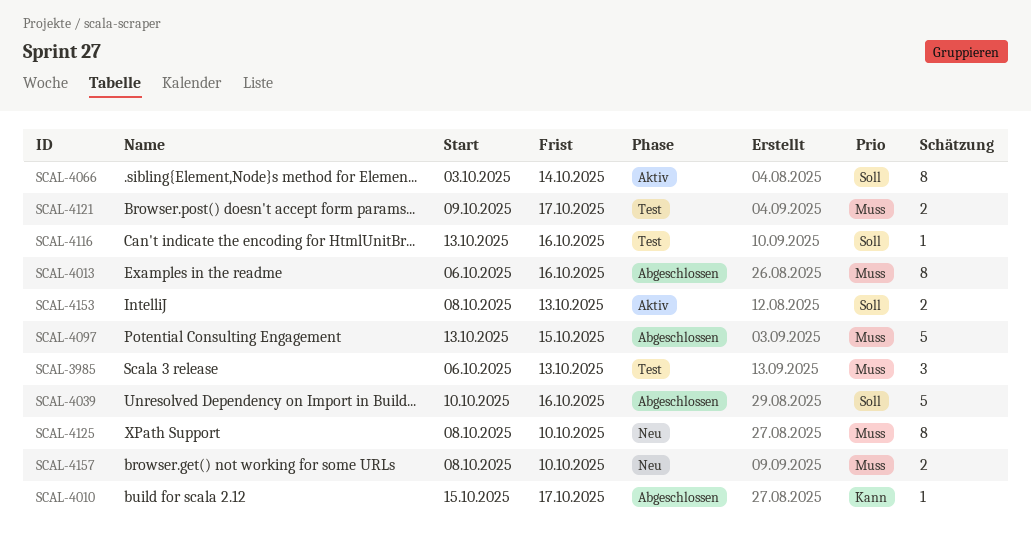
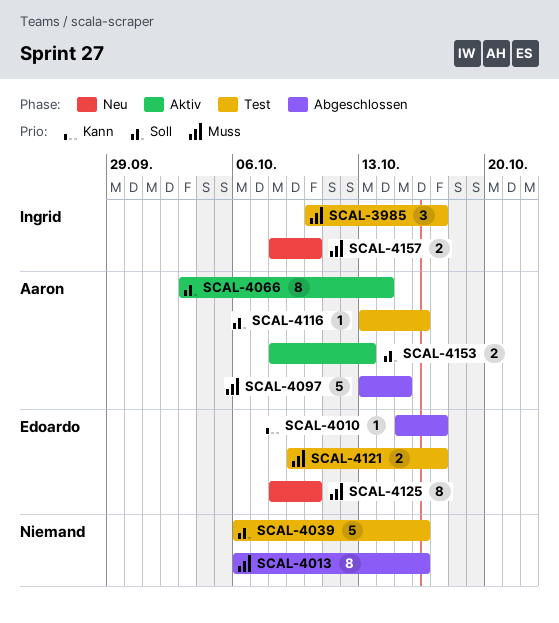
SCAL-3985, start: Oct 6 -> Oct 10
SCAL-3985, due: Oct 13 -> Oct 17
SCAL-4039, status: Abgeschlossen -> Test
SCAL-4039, start: Oct 10 -> Oct 6

